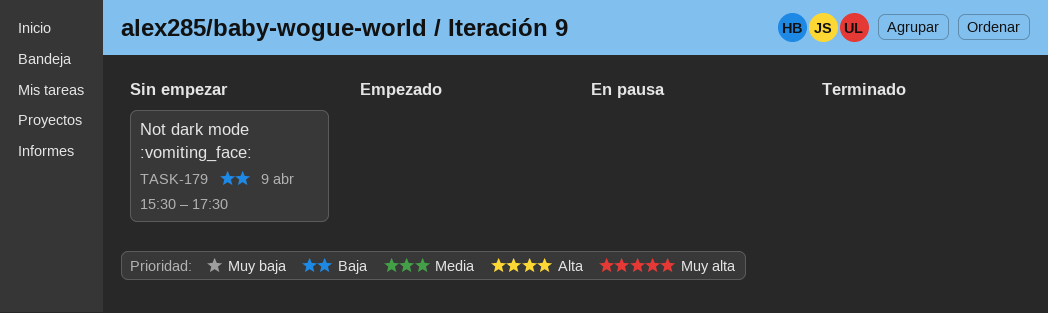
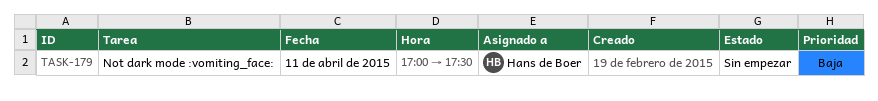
TASK-179, day: Apr 9 -> Apr 11
TASK-179, begins: 15:30 -> 17:00

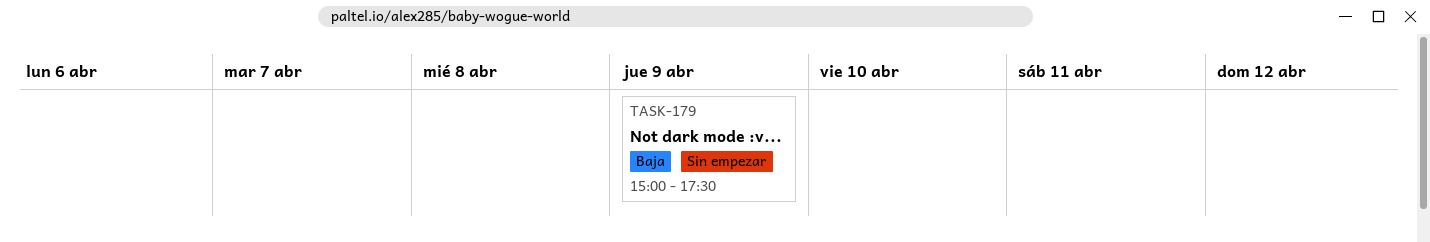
TASK-179, day: Apr 11 -> Apr 9
TASK-179, begins: 17:00 -> 15:00

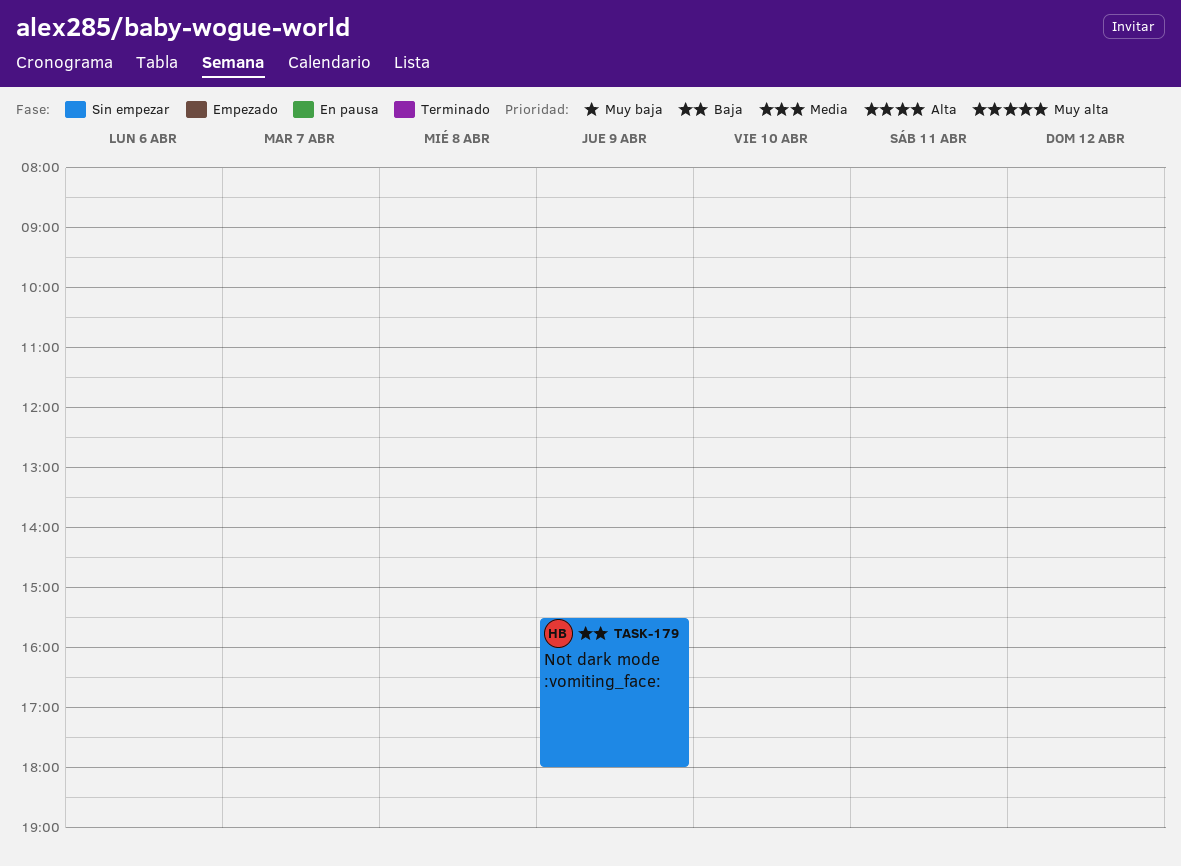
TASK-179, begins: 15:00 -> 15:30
TASK-179, ends: 17:30 -> 18:00

